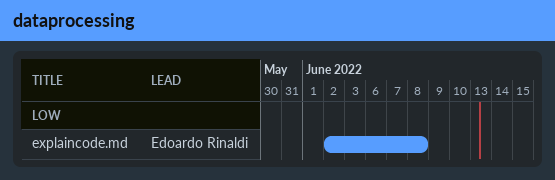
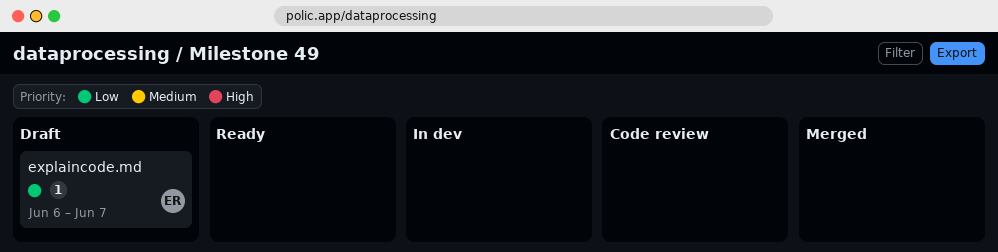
explaincode.md, start: Jun 2 -> Jun 6
explaincode.md, due: Jun 8 -> Jun 7

